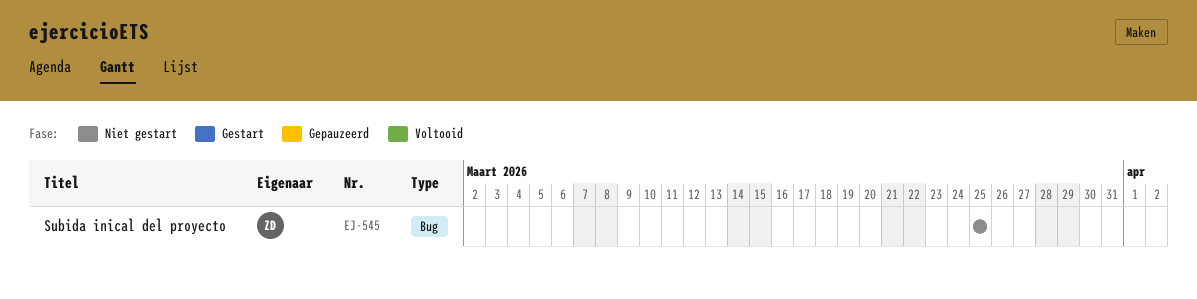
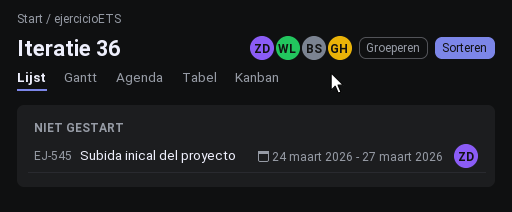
EJ-545, start: Mar 25 -> Mar 24
EJ-545, due: Mar 25 -> Mar 27

